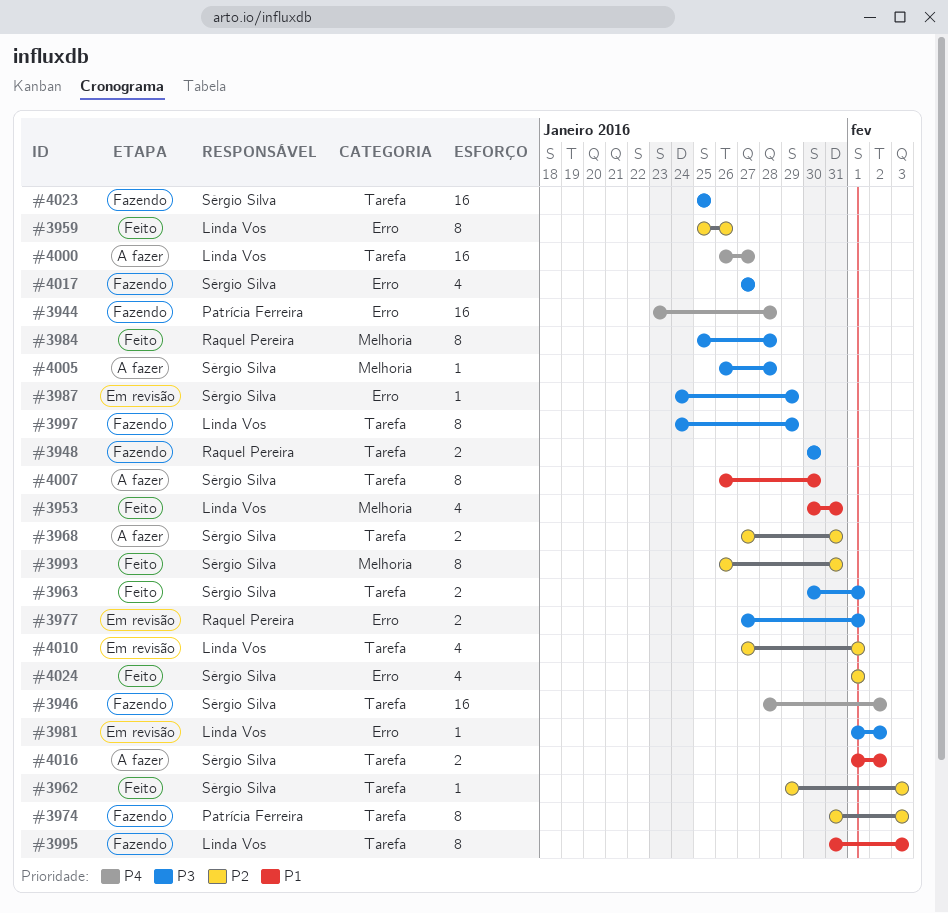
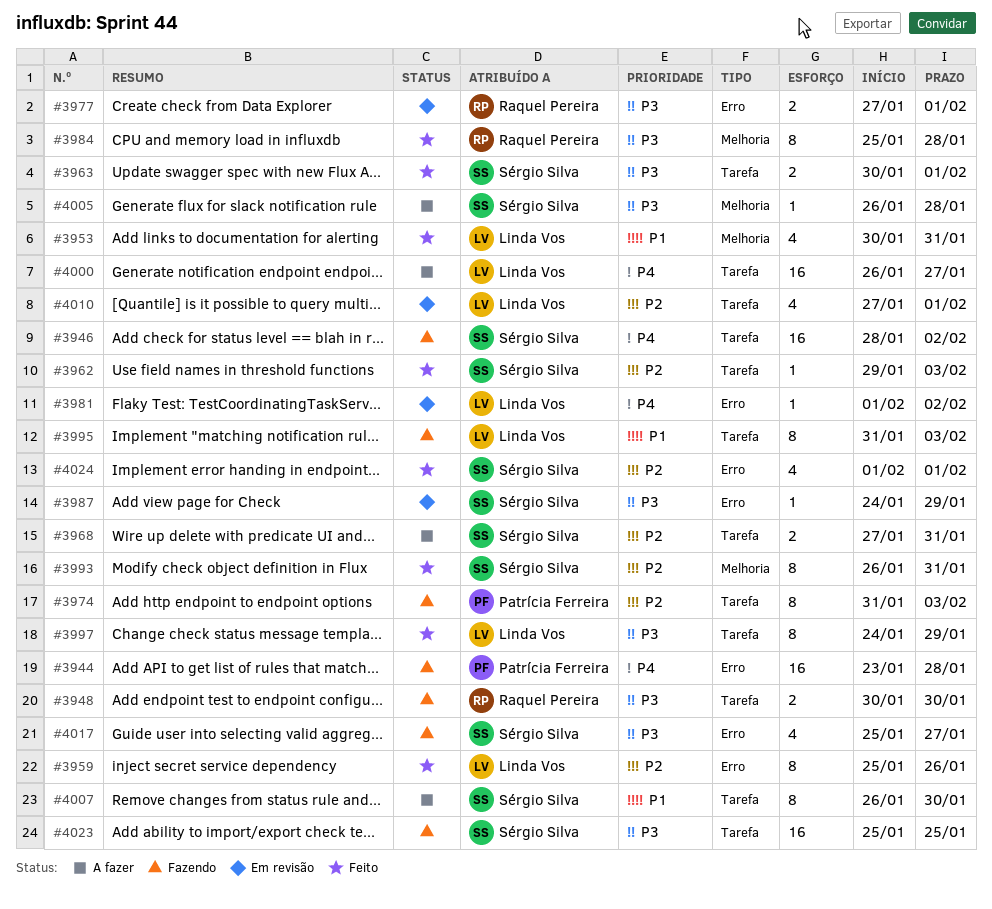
#3981, priority: P3 -> P4
#3997, status: Fazendo -> Feito
#4016: present -> none
#4017, start: Jan 27 -> Jan 25

